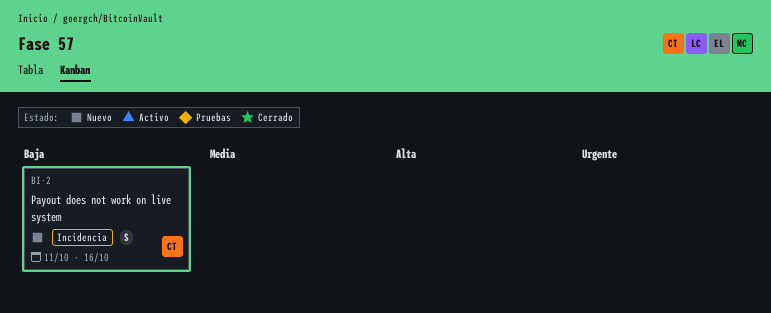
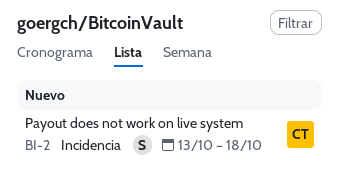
BI-2, start: Oct 11 -> Oct 13
BI-2, due: Oct 16 -> Oct 18

